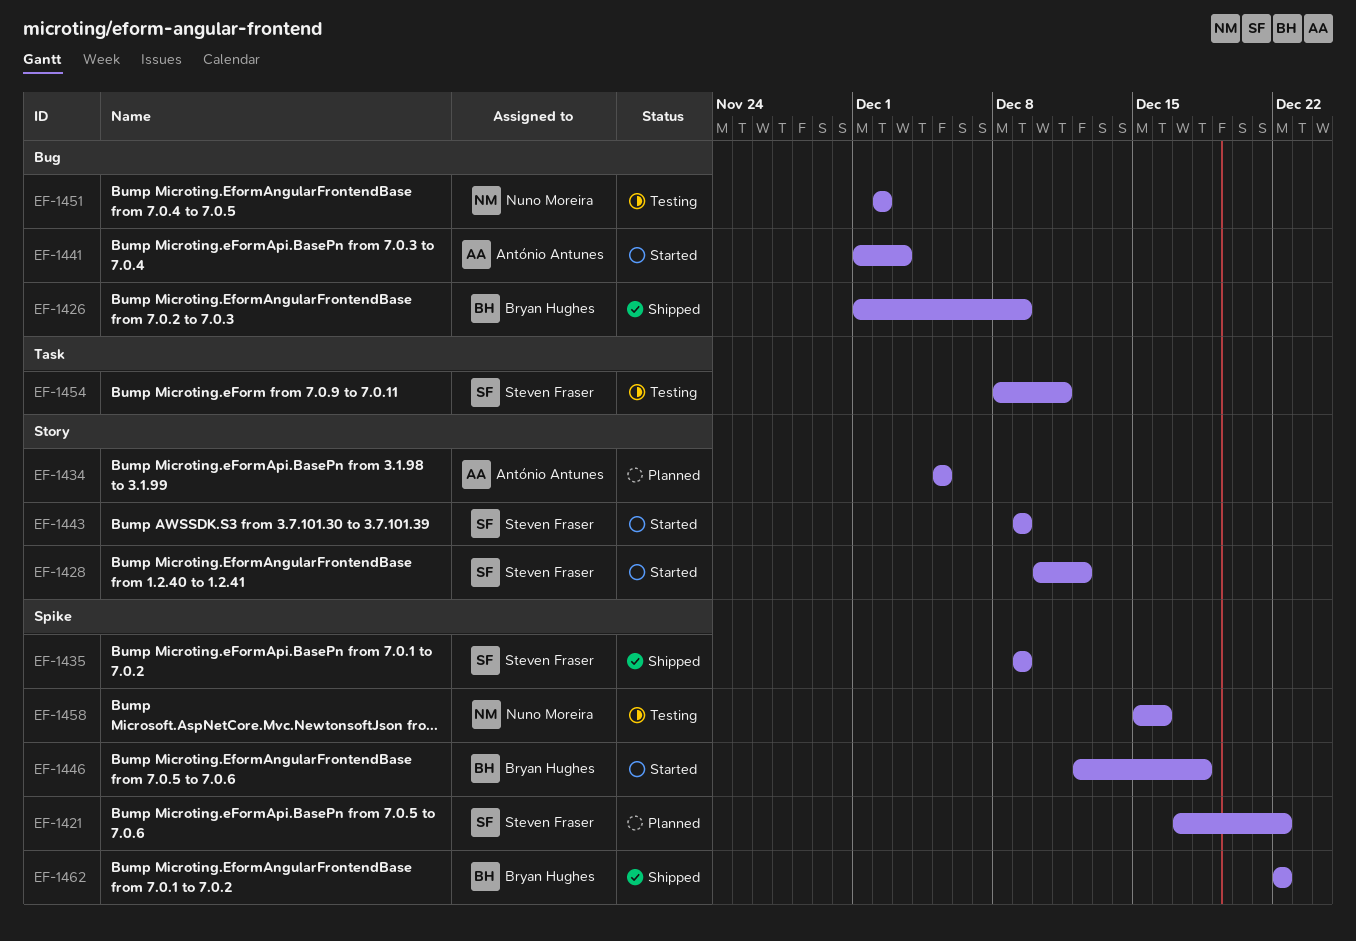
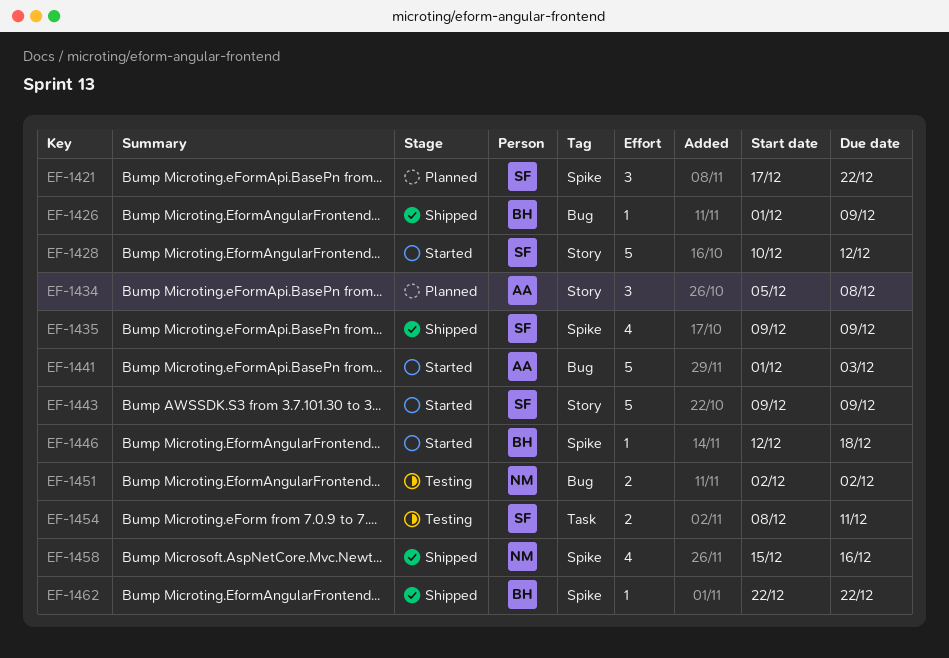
EF-1434, due: Dec 5 -> Dec 8
EF-1458, status: Testing -> Shipped

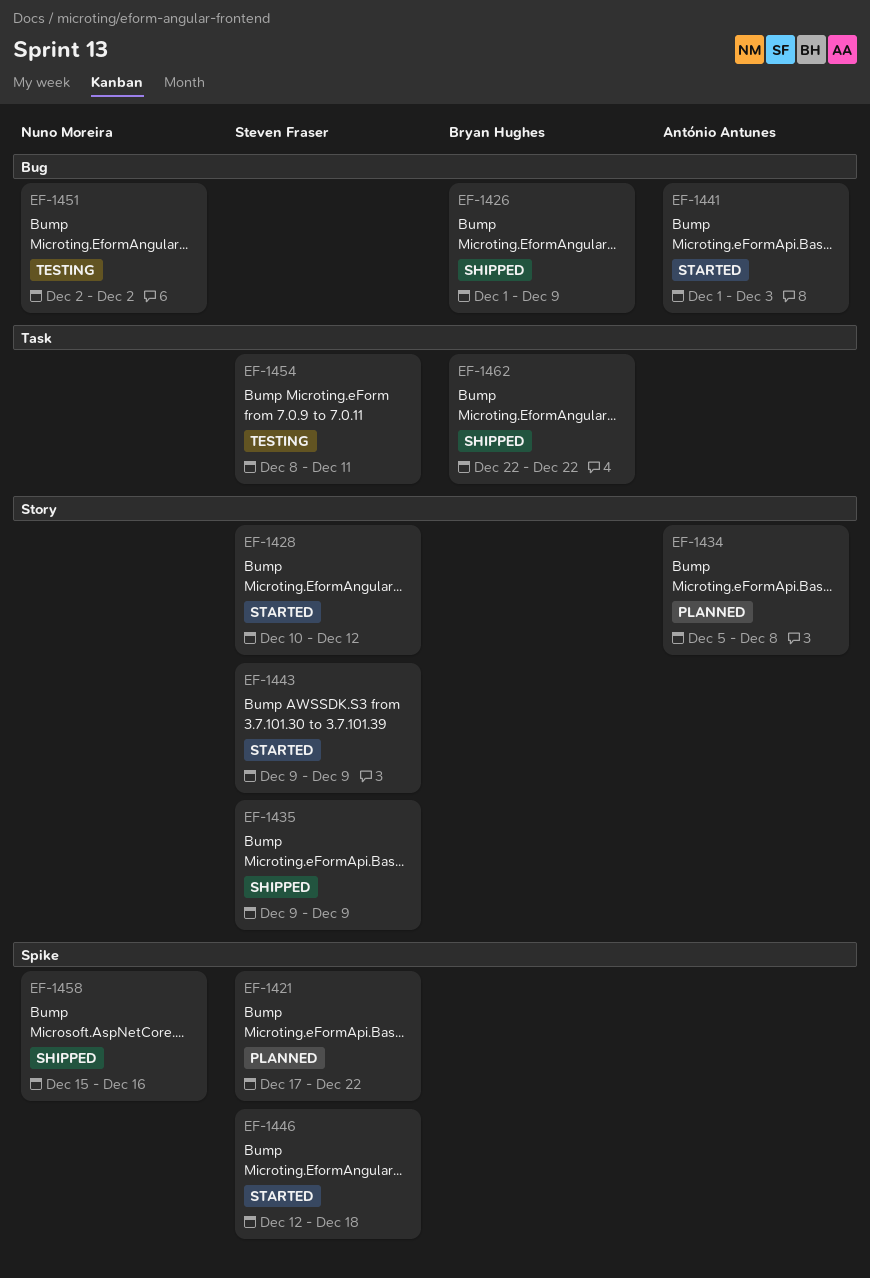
EF-1435, label: Spike -> Story
EF-1446, owner: Bryan Hughes -> Steven Fraser
EF-1462, label: Spike -> Task

